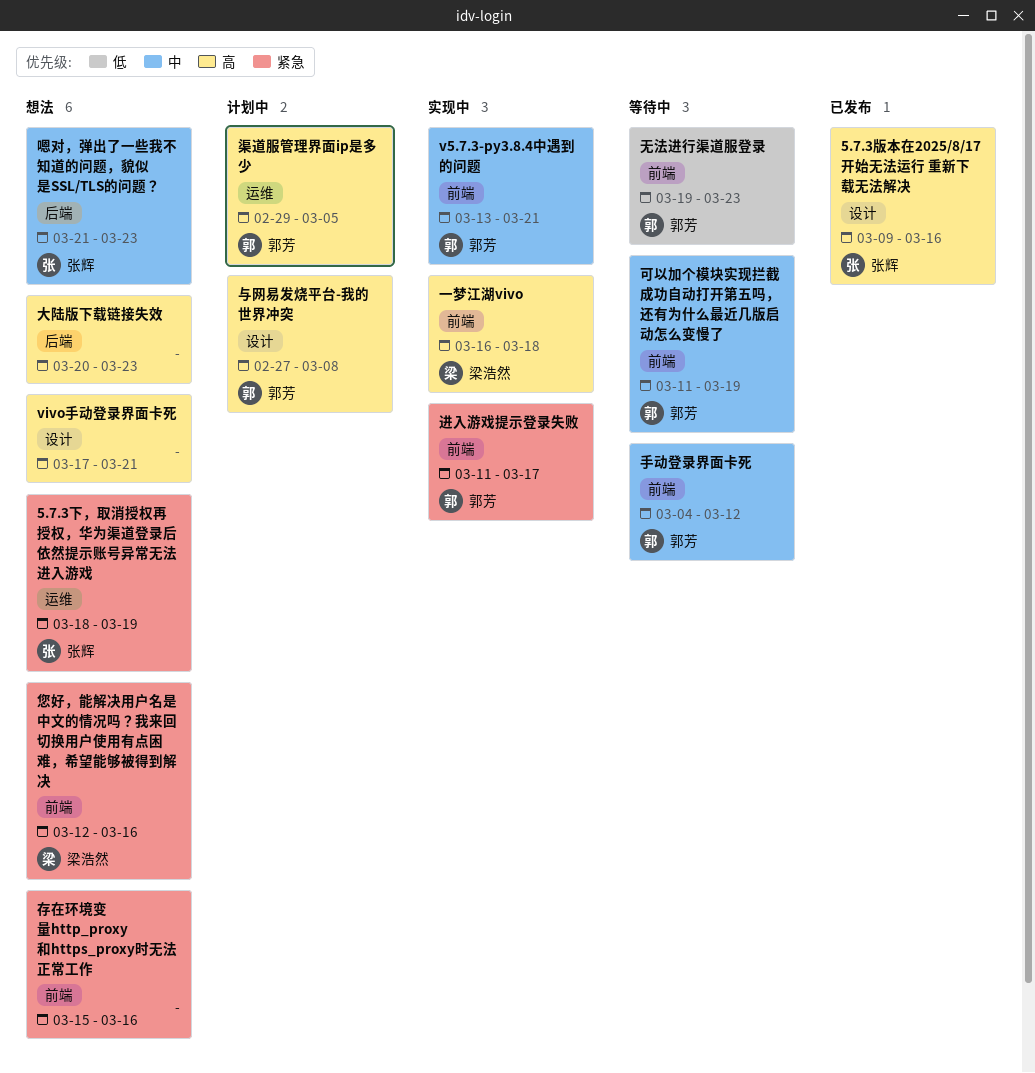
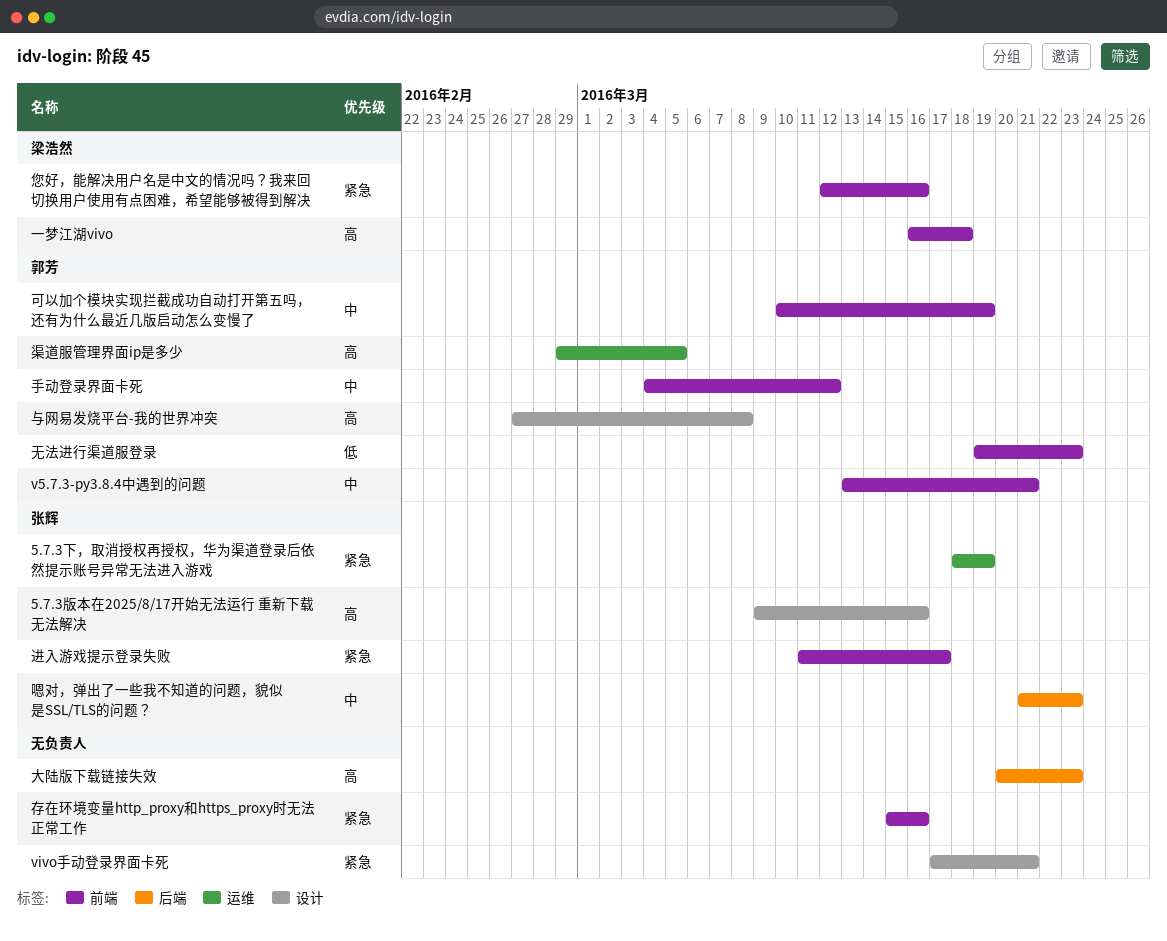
vivo手动登录界面卡死, priority: 高 -> 紧急
可以加个模块实现拦截成功自动打开第五吗，还有为什么最近几版启动怎么变慢了, start: Mar 11 -> Mar 10
进入游戏提示登录失败, owner: 郭芳 -> 张辉

